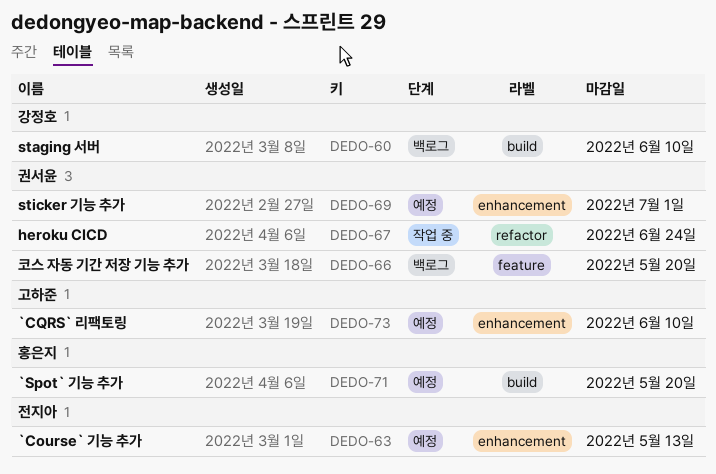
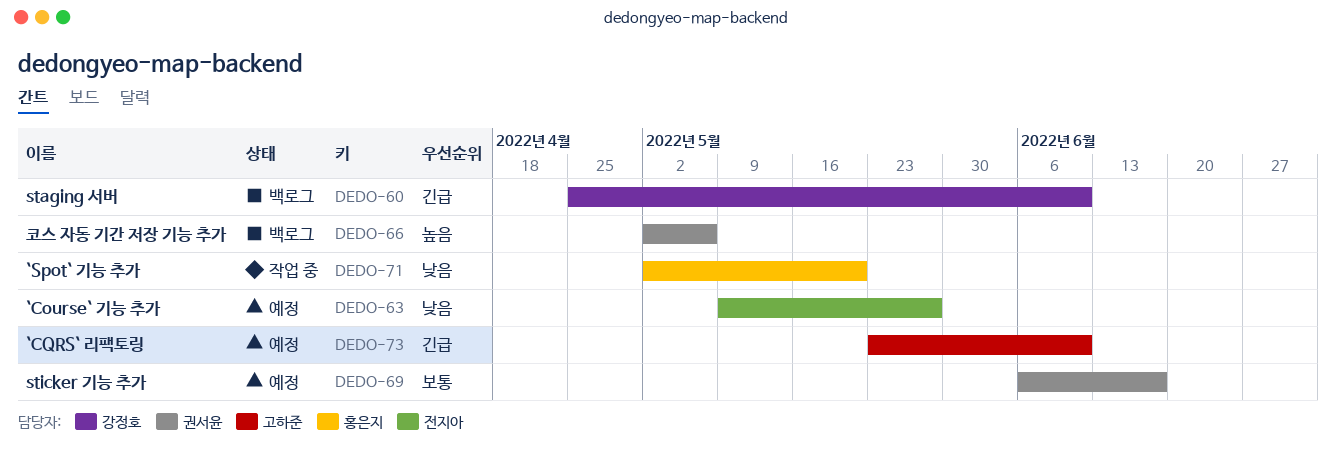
DEDO-63, due: May 13 -> May 27
DEDO-66, due: May 20 -> May 6
DEDO-67: present -> none
DEDO-69, due: Jul 1 -> Jun 17
DEDO-71, status: 예정 -> 작업 중

